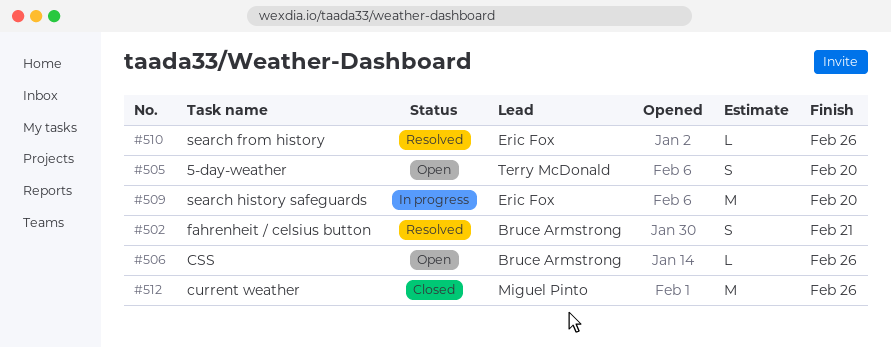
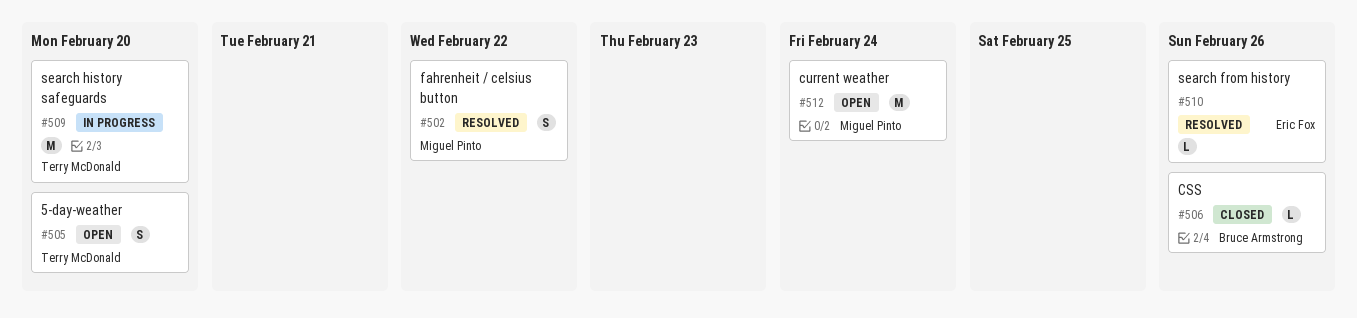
#502, owner: Bruce Armstrong -> Miguel Pinto
#502, due: Feb 21 -> Feb 22
#506, status: Open -> Closed
#509, owner: Eric Fox -> Terry McDonald
#512, status: Closed -> Open
#512, due: Feb 26 -> Feb 24

